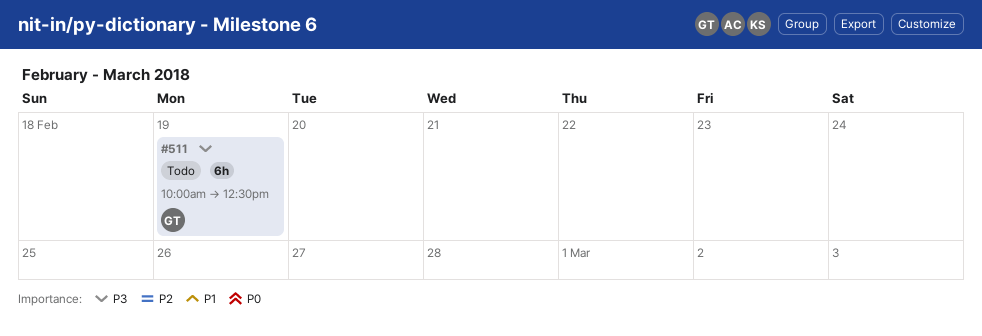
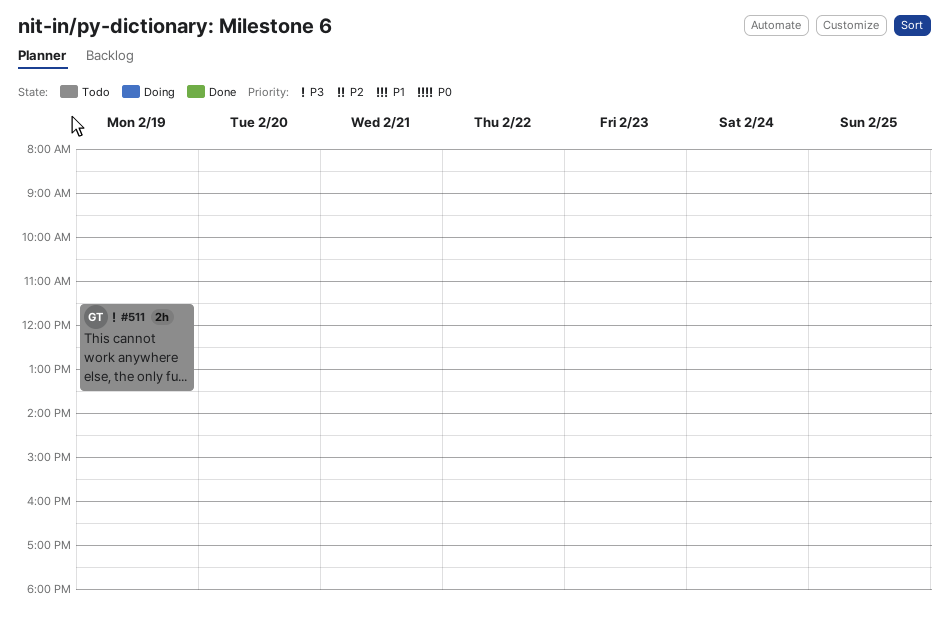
#511, estimate: 6h -> 2h
#511, begins: 10:00 -> 11:30
#511, ends: 12:30 -> 13:30

